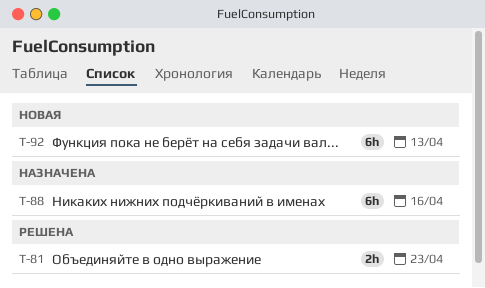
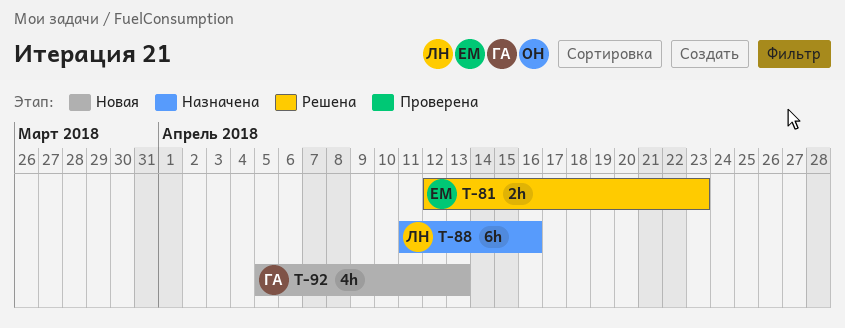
T-92, estimate: 6h -> 4h

